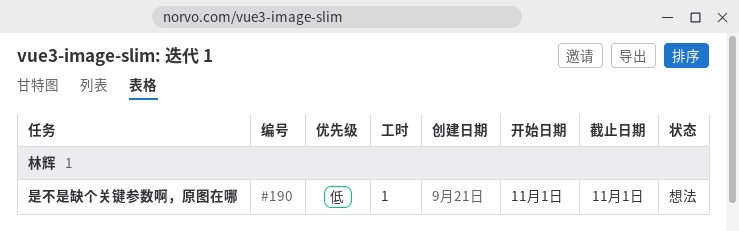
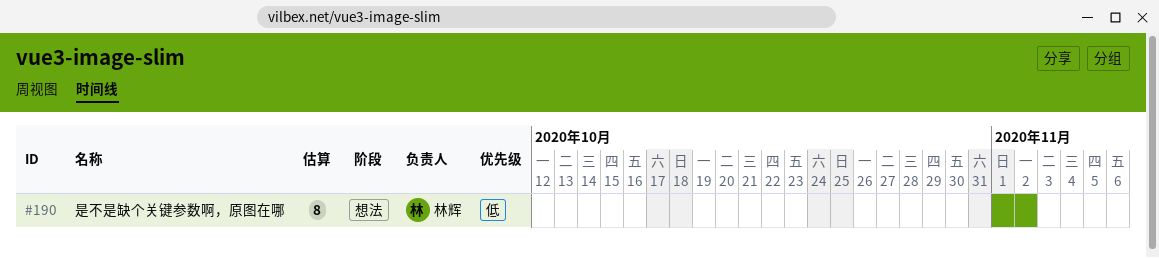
#190, estimate: 1 -> 8
#190, due: Nov 1 -> Nov 2

